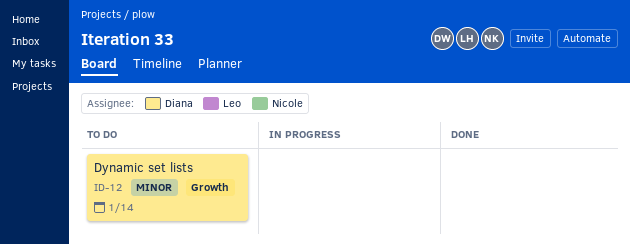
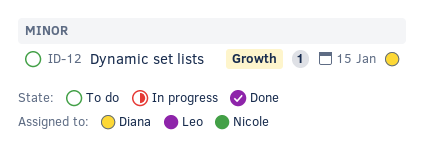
ID-12, due: Jan 14 -> Jan 15

